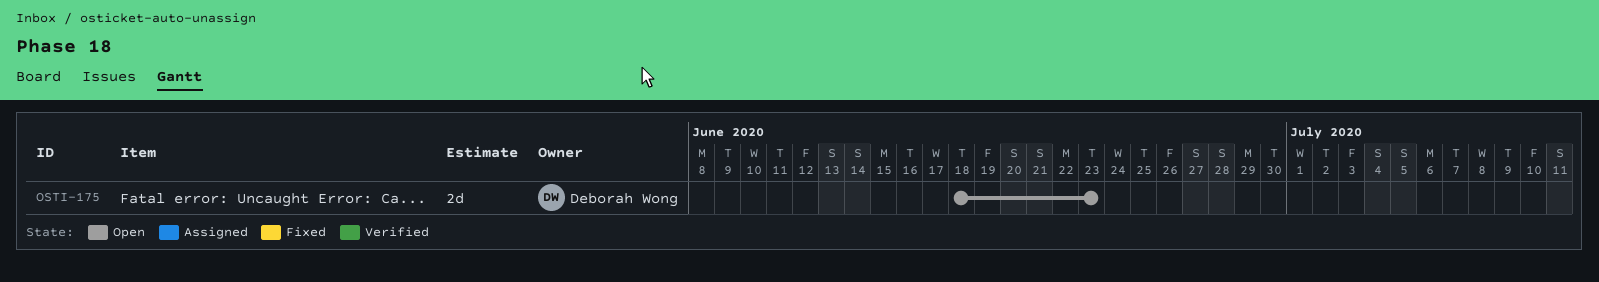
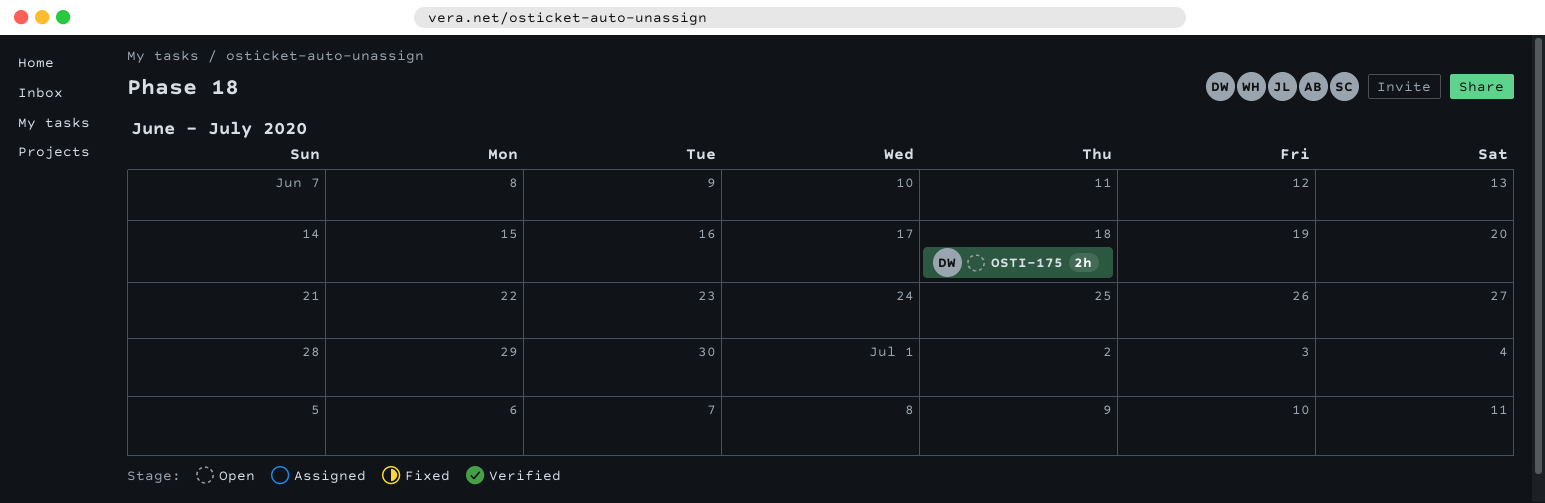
OSTI-175, estimate: 2d -> 2h
OSTI-175, due: Jun 23 -> Jun 18

